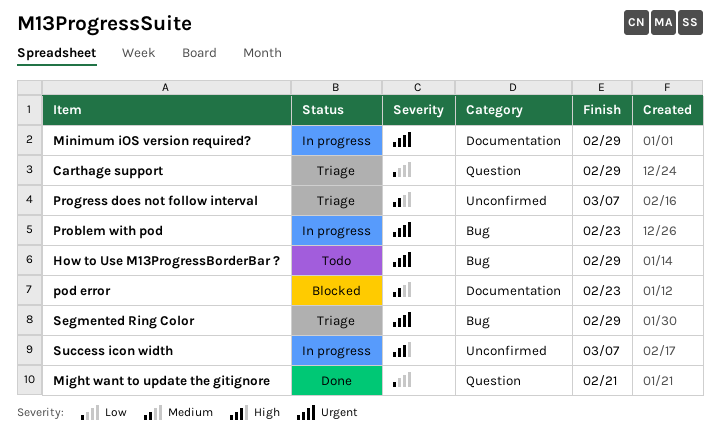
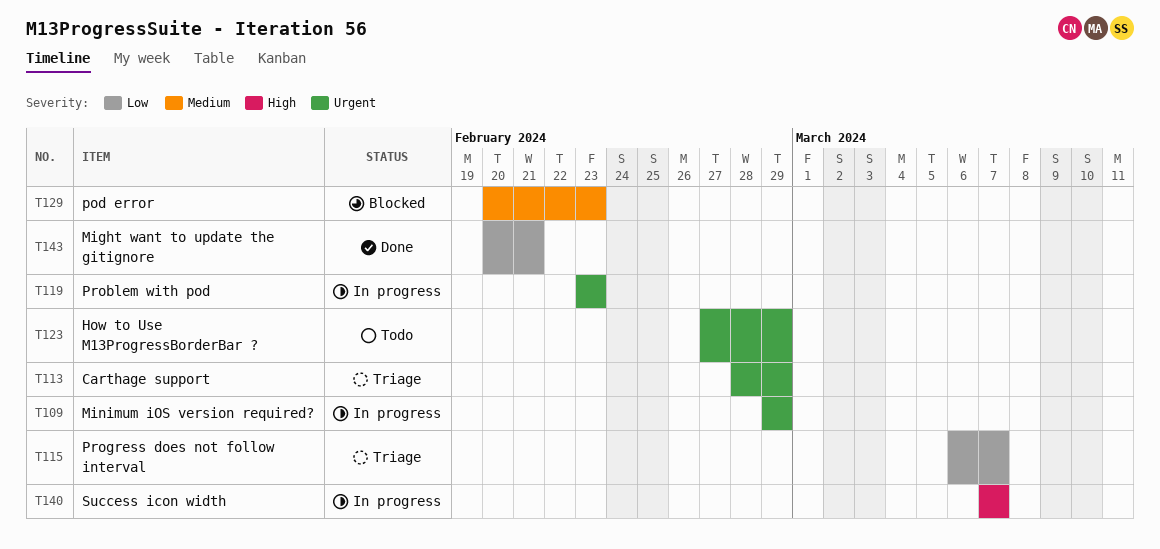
Carthage support, priority: Low -> Urgent
Progress does not follow interval, priority: Medium -> Low
Segmented Ring Color: present -> none

